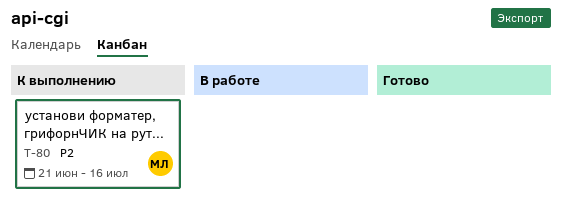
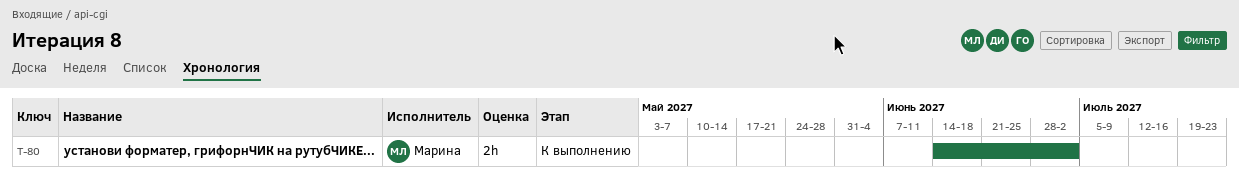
T-80, start: Jun 21 -> Jun 14
T-80, due: Jul 16 -> Jul 2

